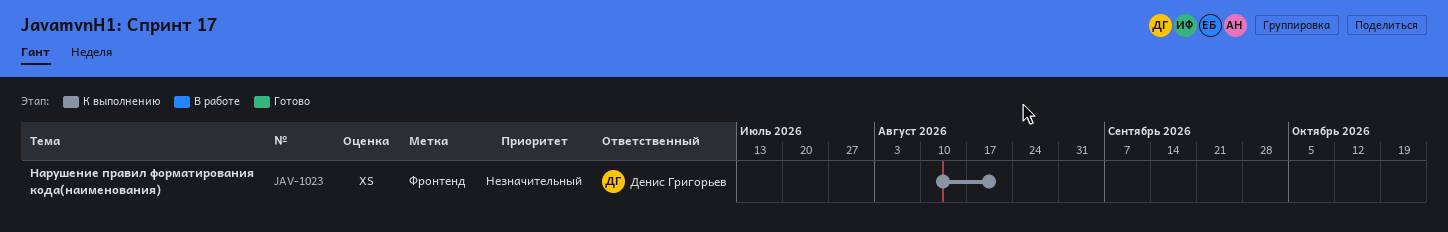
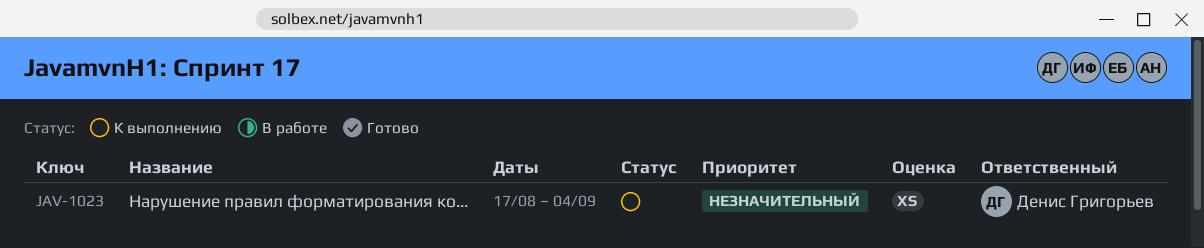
JAV-1023, start: Aug 10 -> Aug 17
JAV-1023, due: Aug 21 -> Sep 4

